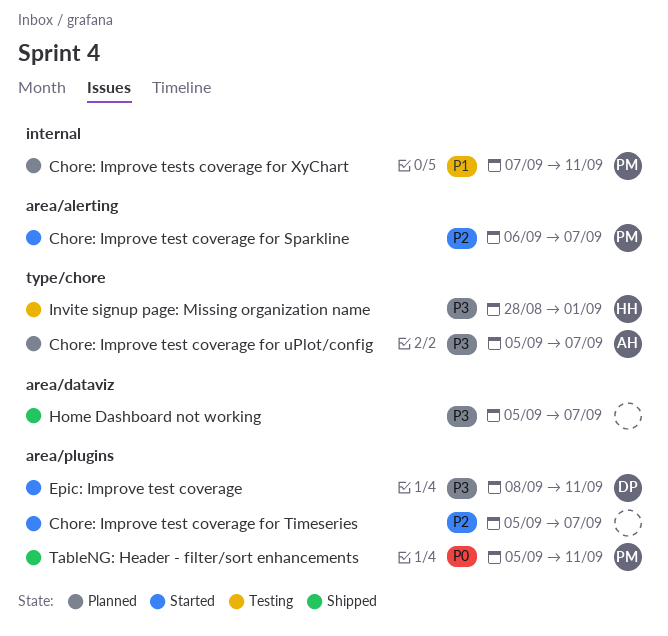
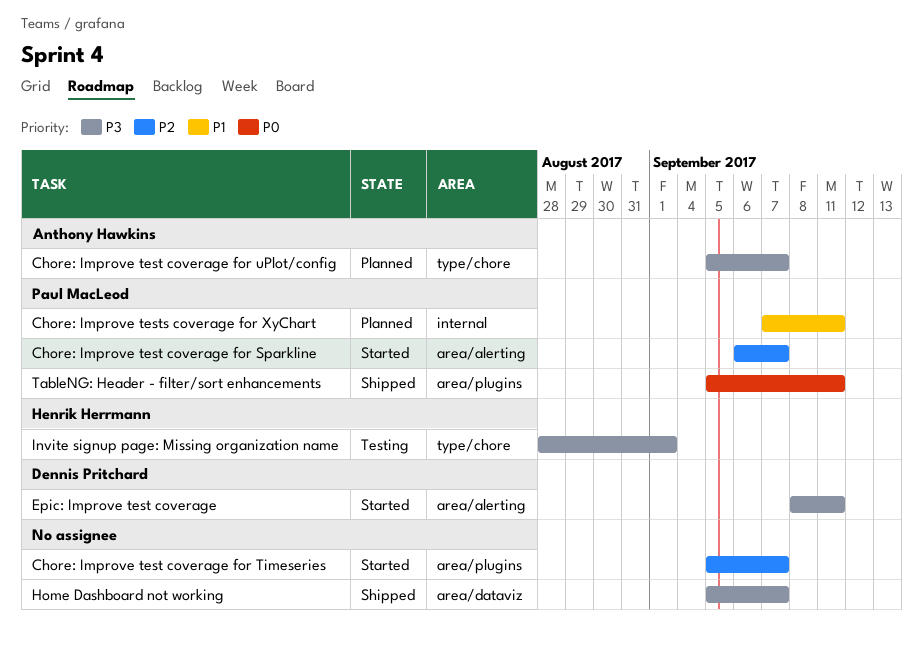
Epic: Improve test coverage, label: area/plugins -> area/alerting

